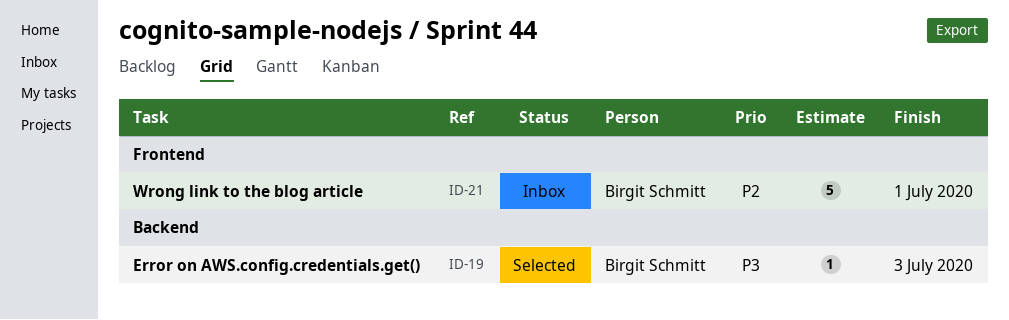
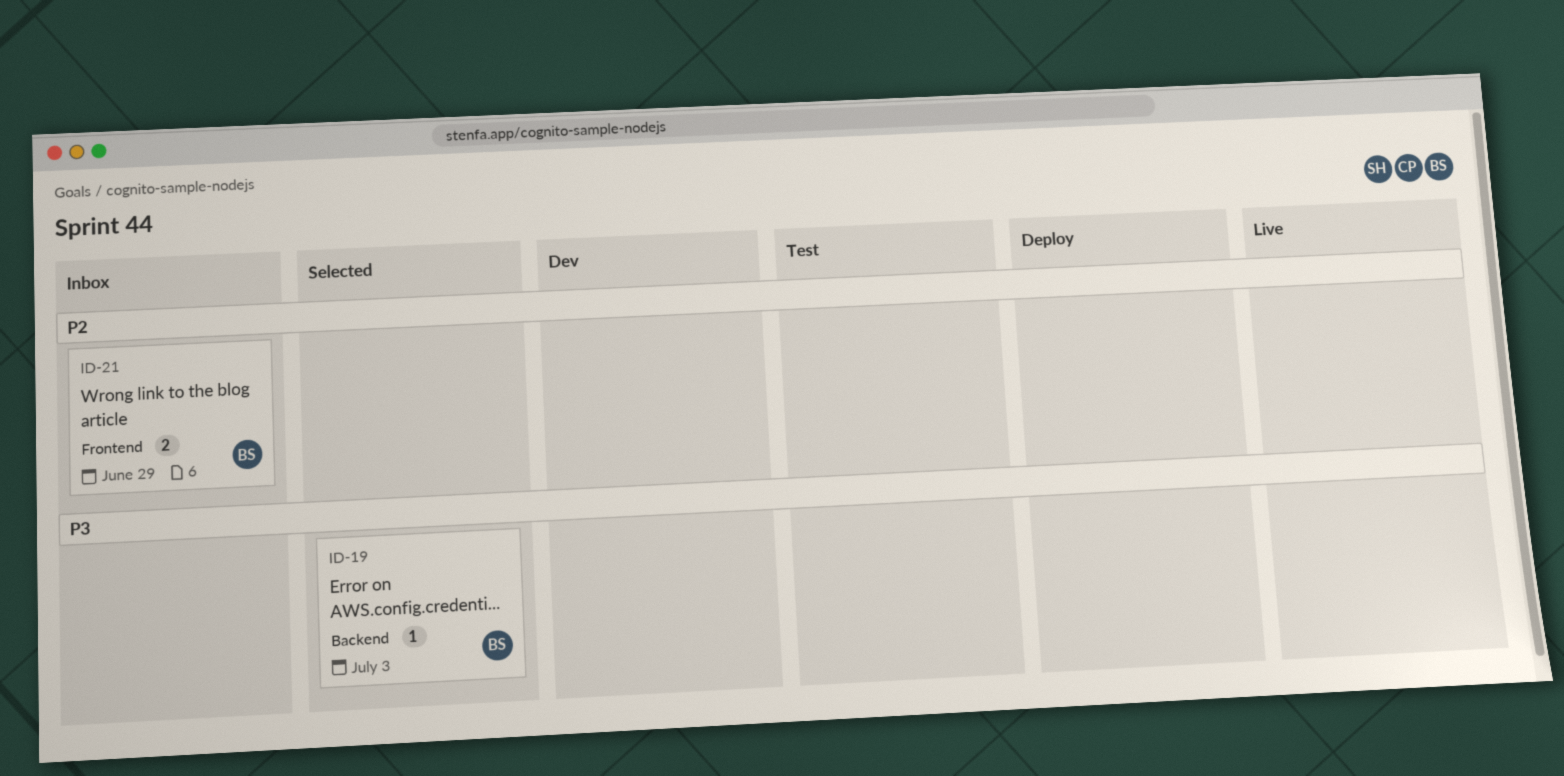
ID-21, estimate: 5 -> 2
ID-21, due: Jul 1 -> Jun 29

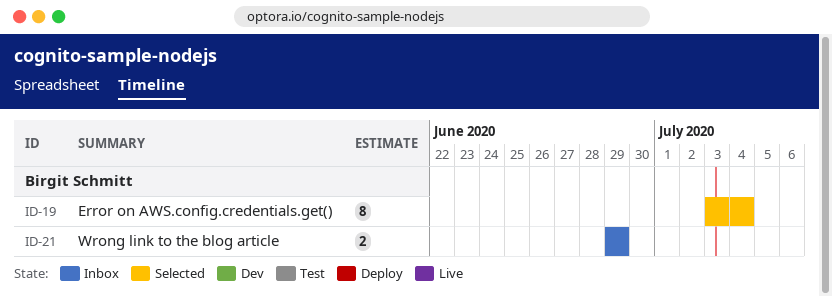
ID-19, estimate: 1 -> 8
ID-19, due: Jul 3 -> Jul 4

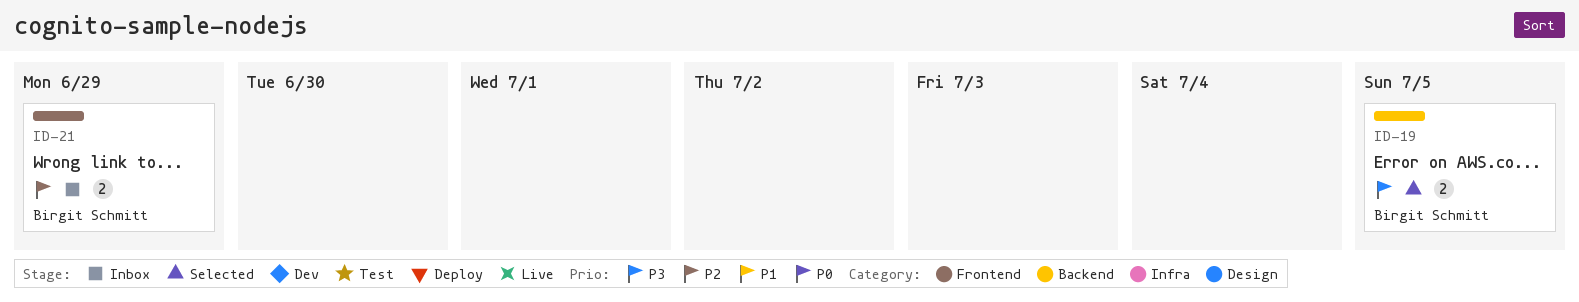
ID-19, estimate: 8 -> 2
ID-19, due: Jul 4 -> Jul 5

